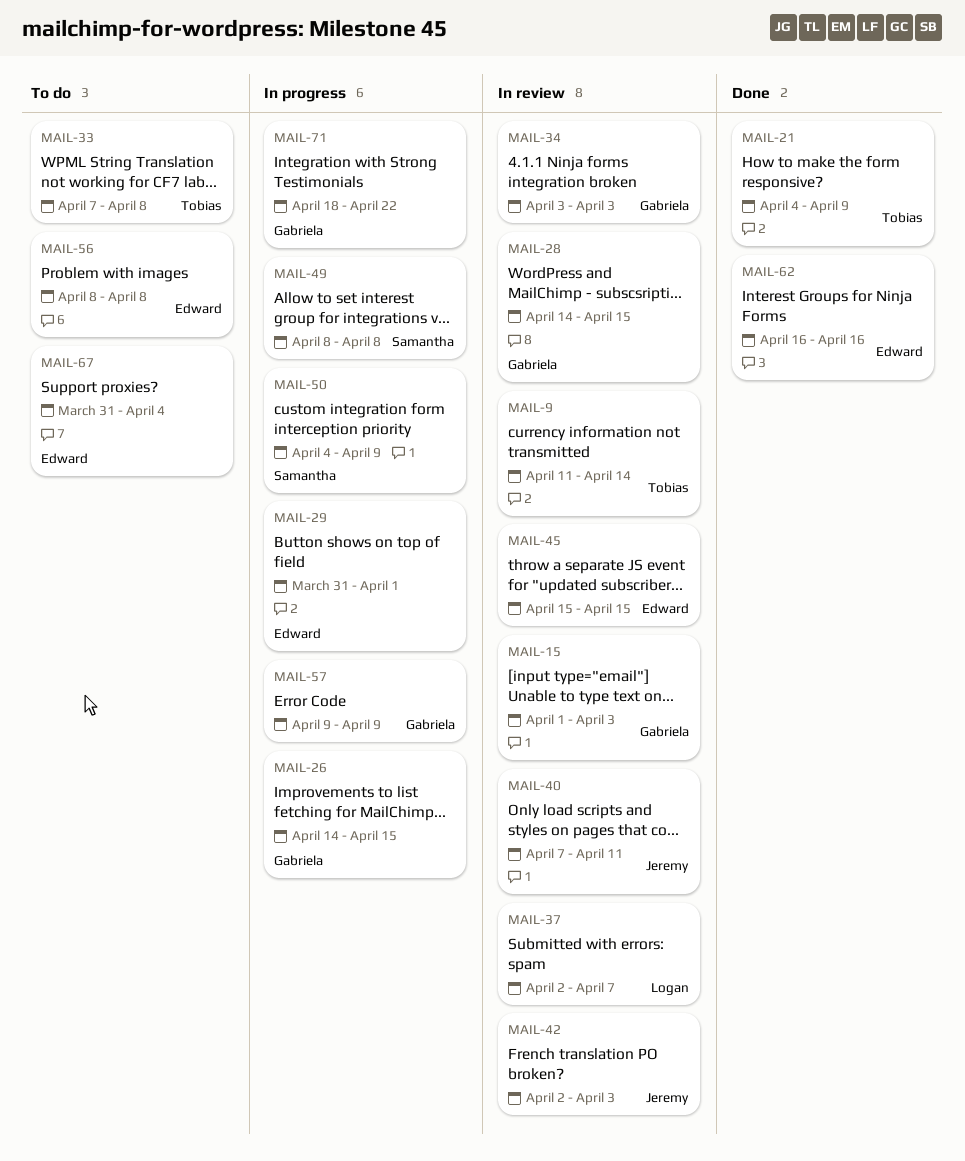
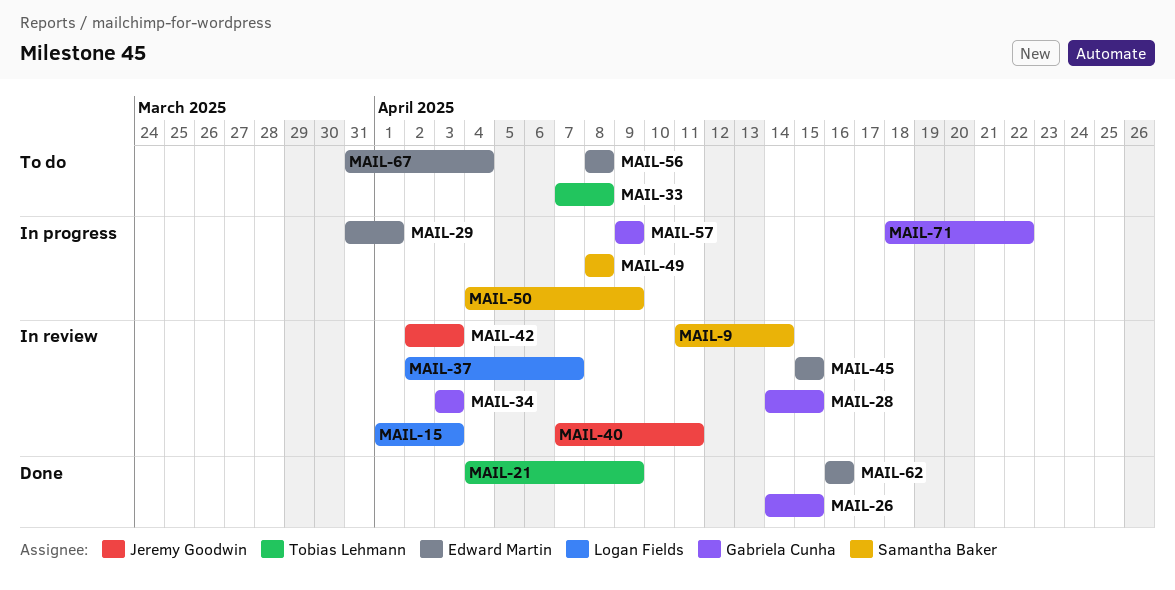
MAIL-9, owner: Tobias Lehmann -> Samantha Baker
MAIL-15, owner: Gabriela Cunha -> Logan Fields
MAIL-26, status: In progress -> Done

